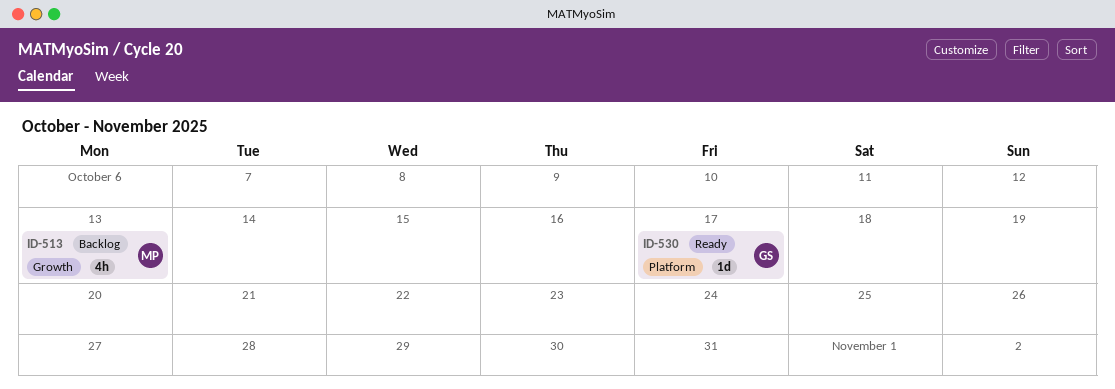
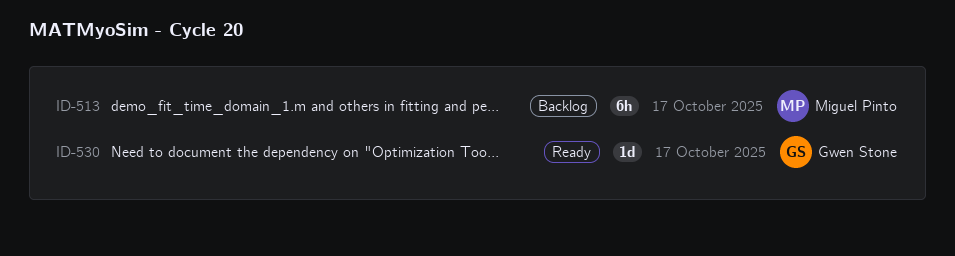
ID-513, estimate: 4h -> 6h
ID-513, due: Oct 13 -> Oct 17

